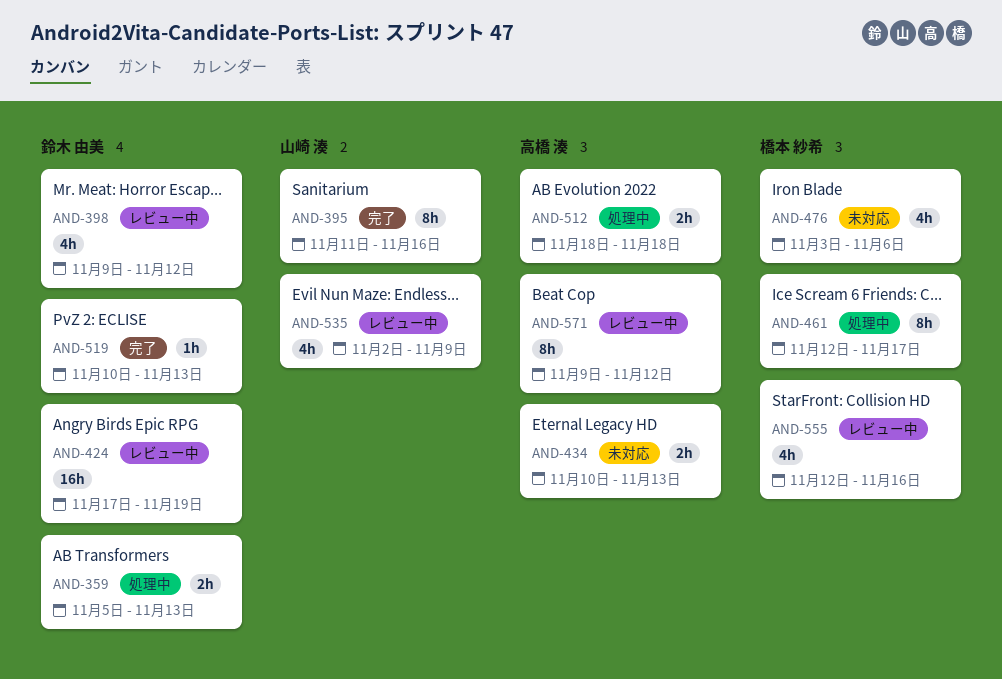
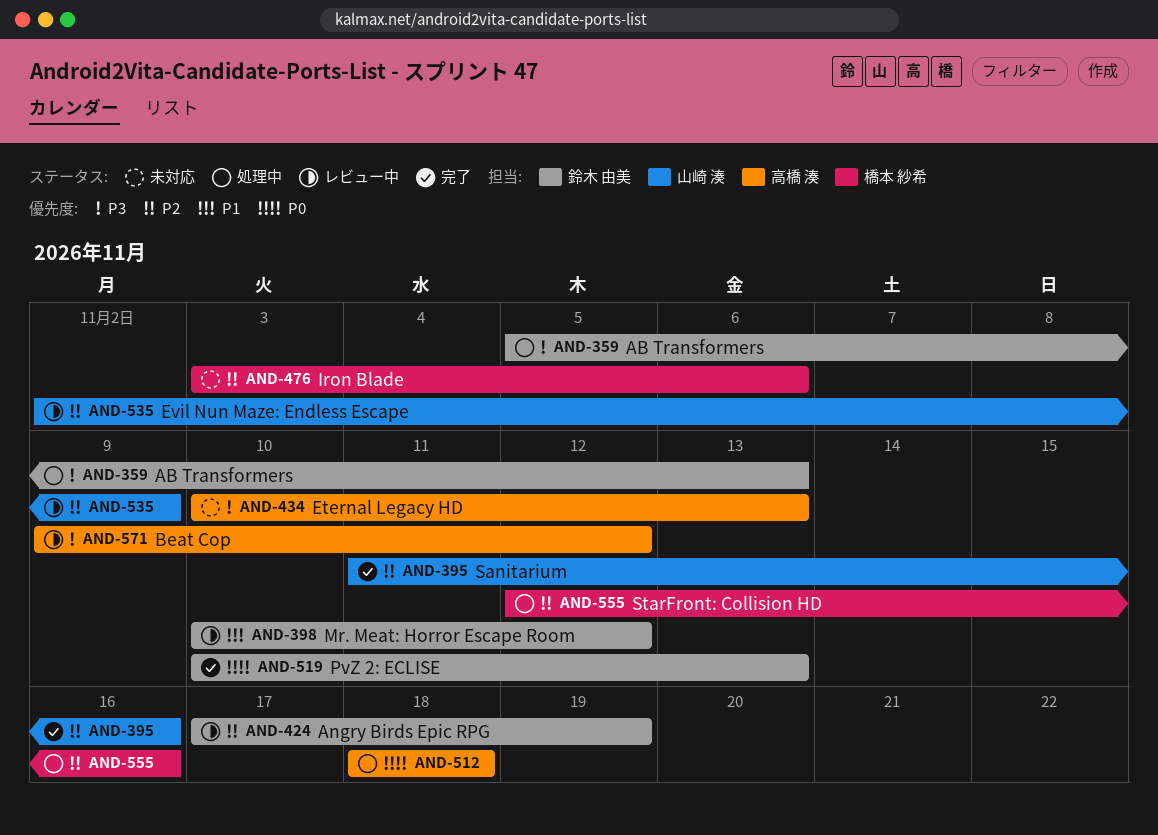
AND-398, start: Nov 9 -> Nov 10
AND-461: present -> none
AND-555, status: レビュー中 -> 処理中

